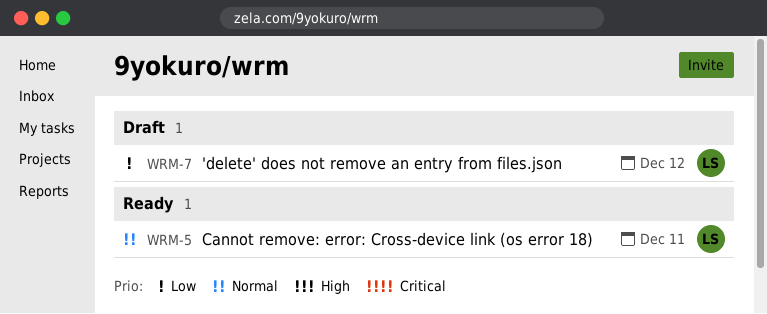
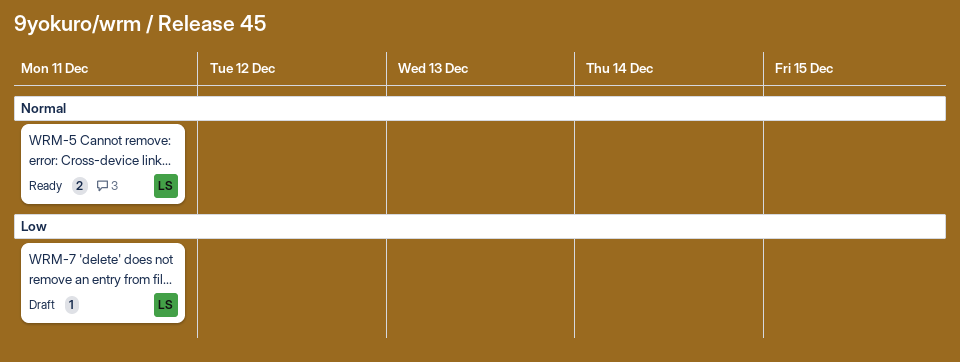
WRM-7, due: Dec 12 -> Dec 11

